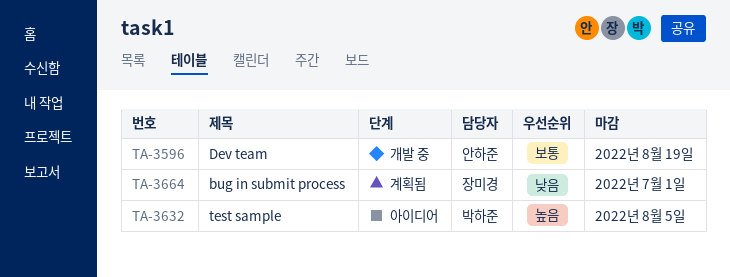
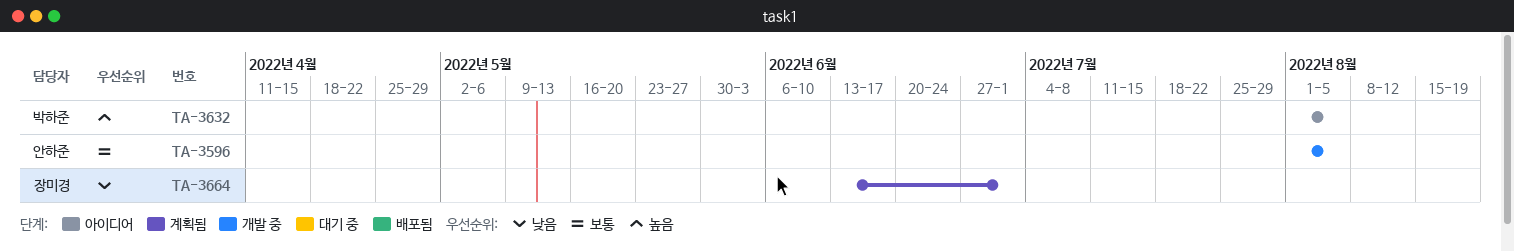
TA-3596, due: Aug 19 -> Aug 5

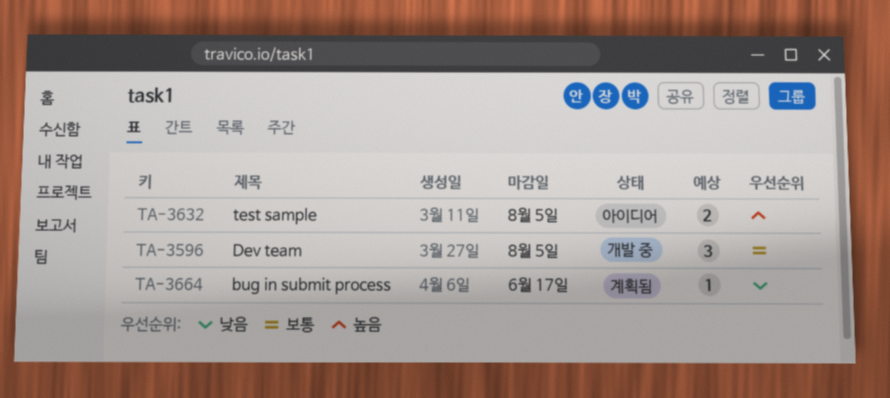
TA-3664, due: Jul 1 -> Jun 17

